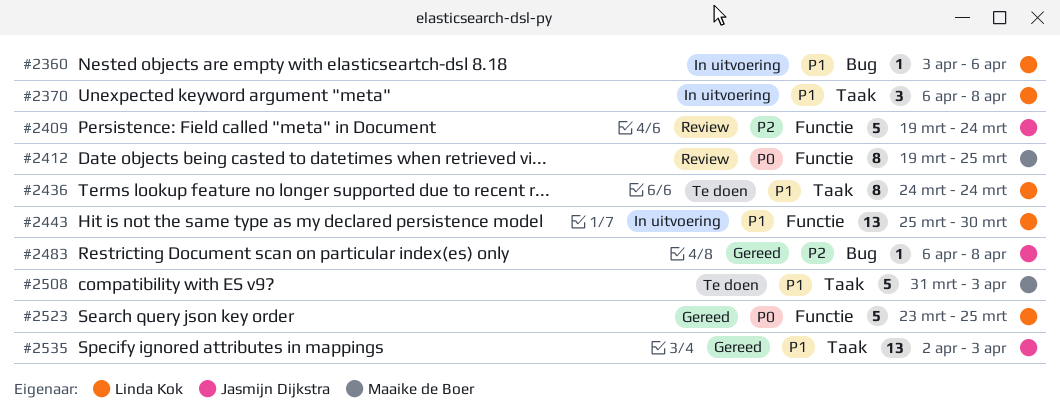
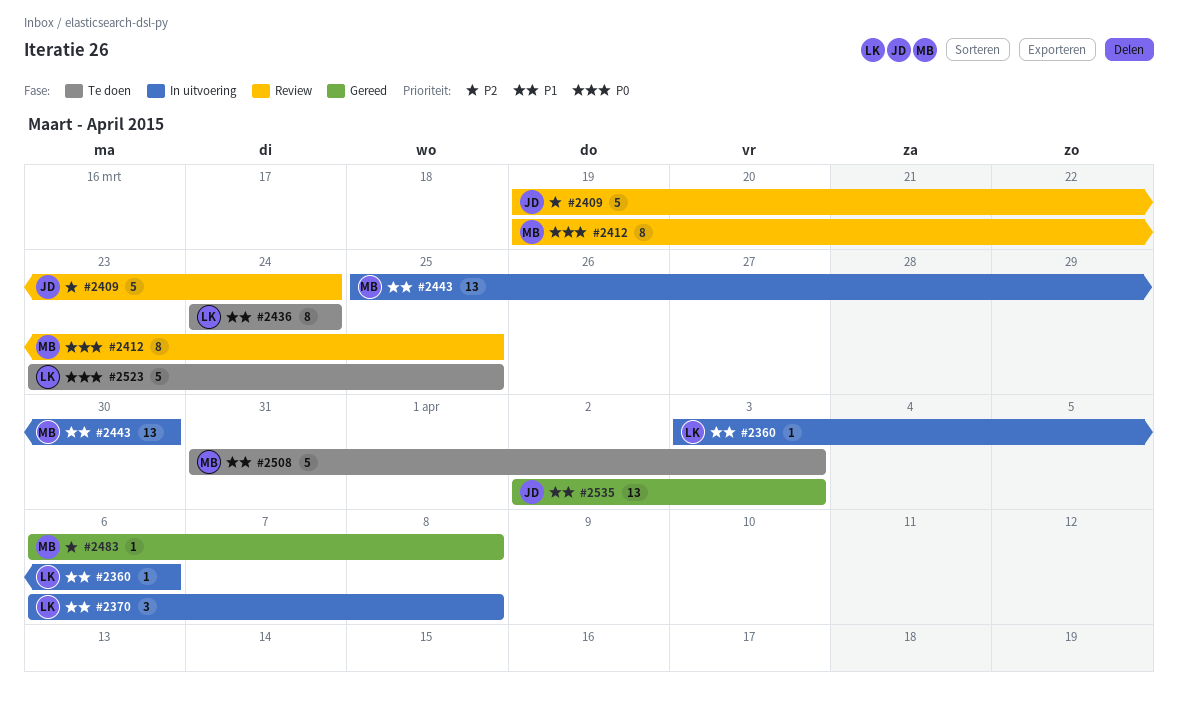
#2443, owner: Linda Kok -> Maaike de Boer
#2483, owner: Jasmijn Dijkstra -> Maaike de Boer
#2523, status: Gereed -> Te doen

